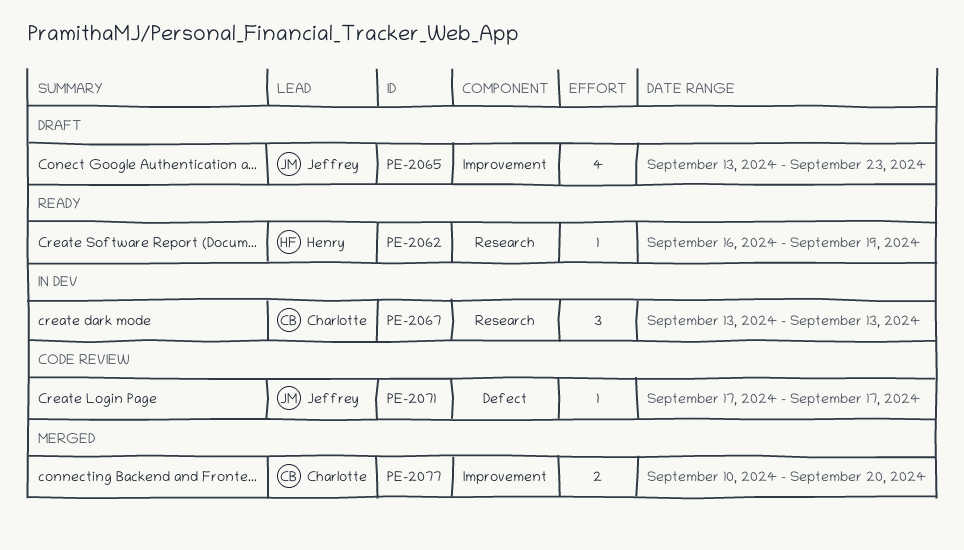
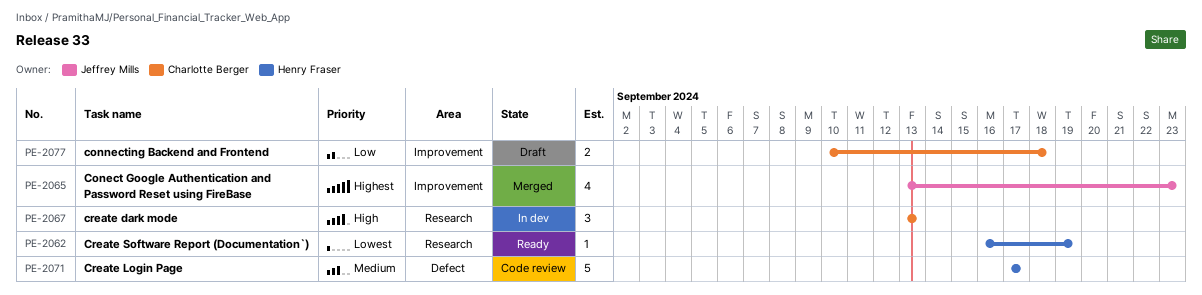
PE-2065, status: Draft -> Merged
PE-2071, owner: Jeffrey Mills -> Henry Fraser
PE-2071, estimate: 1 -> 5
PE-2077, status: Merged -> Draft
PE-2077, due: Sep 20 -> Sep 18

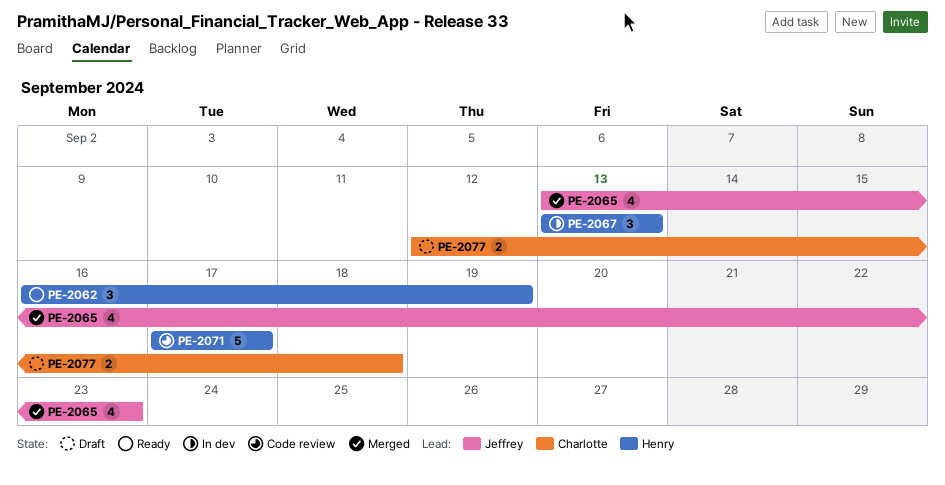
PE-2062, estimate: 1 -> 3
PE-2067, owner: Charlotte Berger -> Henry Fraser
PE-2077, start: Sep 10 -> Sep 12

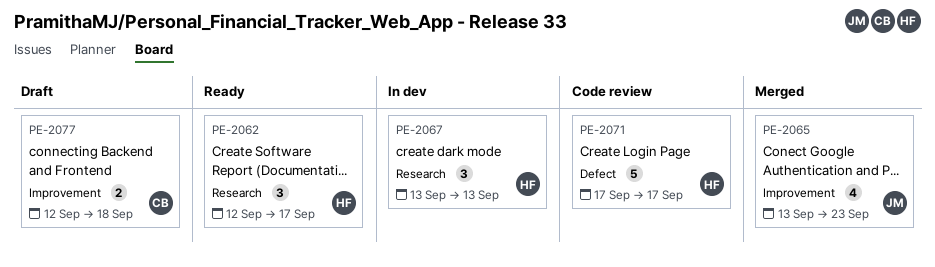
PE-2062, start: Sep 16 -> Sep 12
PE-2062, due: Sep 19 -> Sep 17

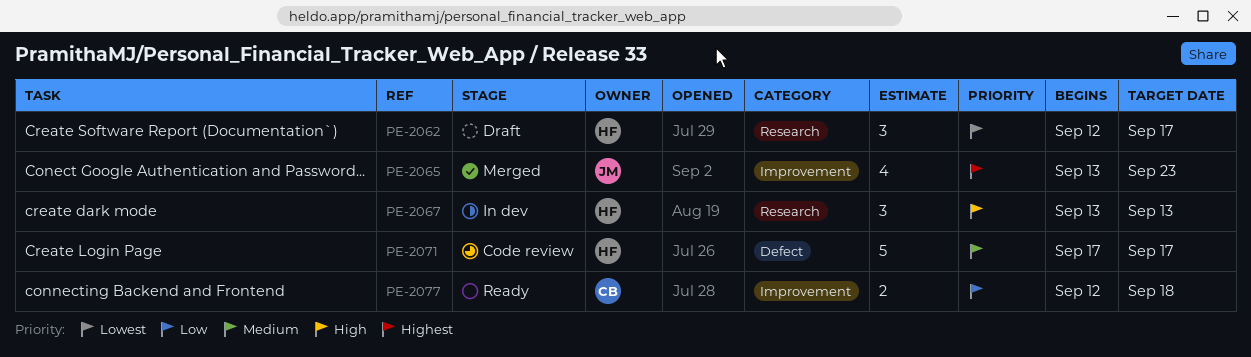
PE-2062, status: Ready -> Draft
PE-2077, status: Draft -> Ready

